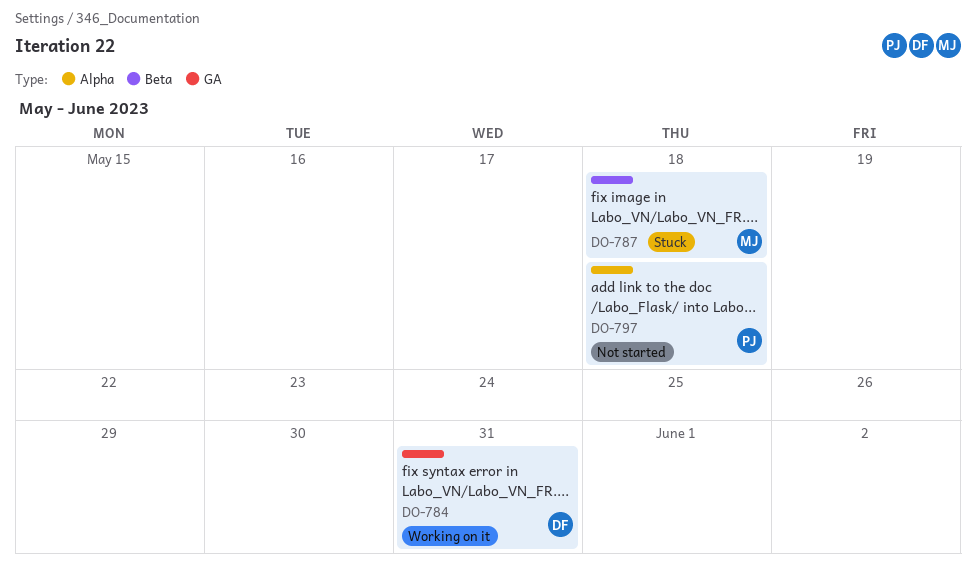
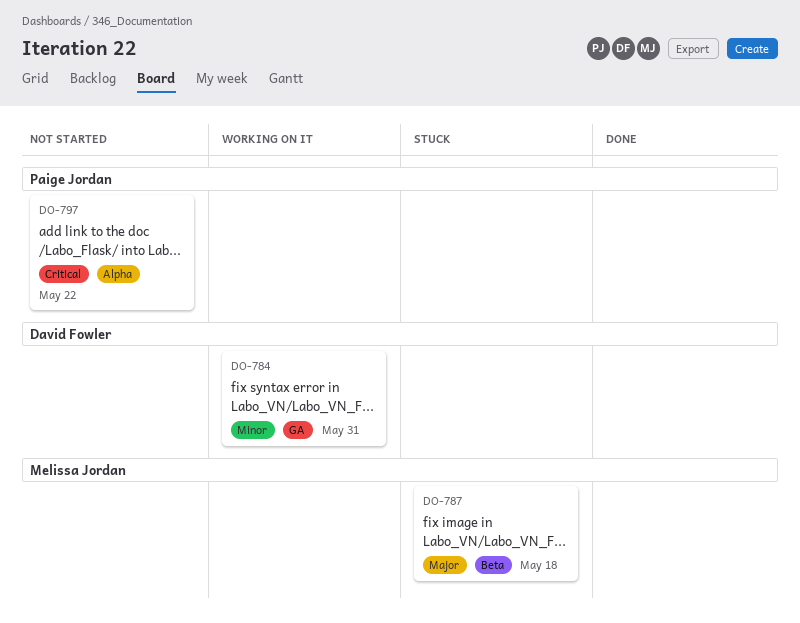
DO-797, due: May 18 -> May 22

